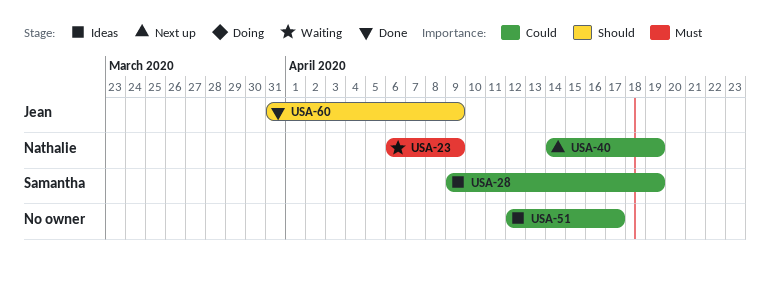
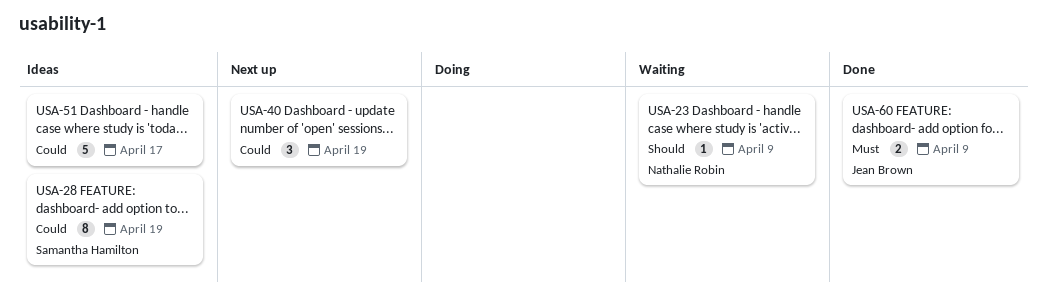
USA-23, priority: Must -> Should
USA-40, owner: Nathalie Robin -> none
USA-60, priority: Should -> Must

